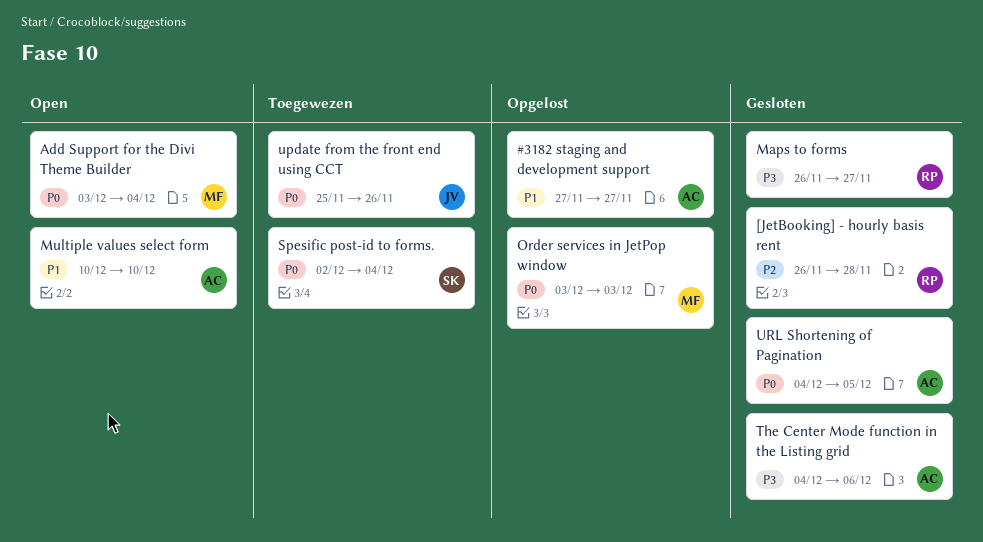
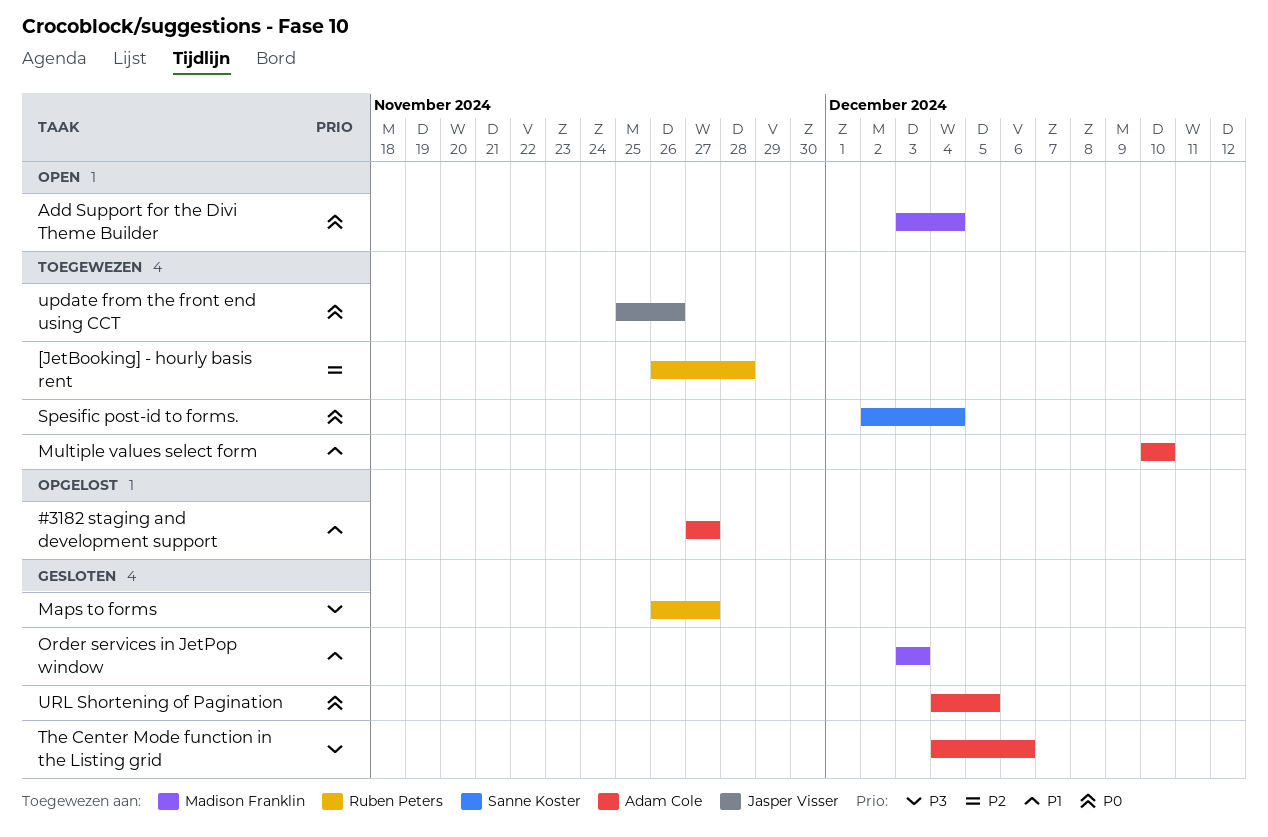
[JetBooking] - hourly basis rent, status: Gesloten -> Toegewezen
Multiple values select form, status: Open -> Toegewezen
Order services in JetPop window, status: Opgelost -> Gesloten
Order services in JetPop window, priority: P0 -> P1

